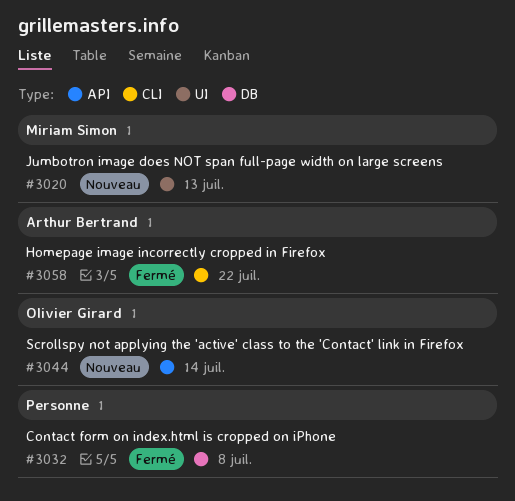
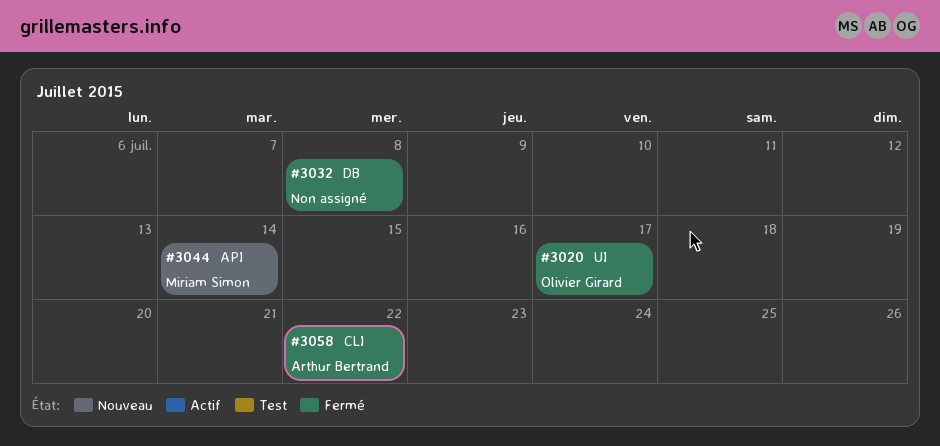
#3020, status: Nouveau -> Fermé
#3020, owner: Miriam Simon -> Olivier Girard
#3020, due: Jul 13 -> Jul 17
#3044, owner: Olivier Girard -> Miriam Simon

